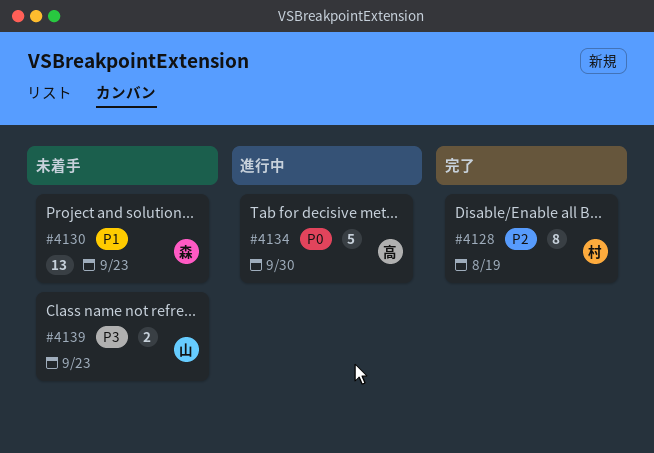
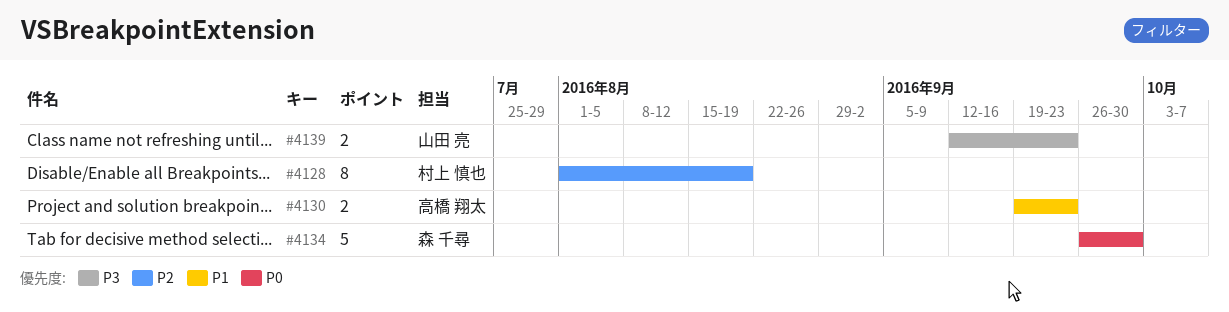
#4130, owner: 森 千尋 -> 高橋 翔太
#4130, estimate: 13 -> 2
#4134, owner: 高橋 翔太 -> 森 千尋

